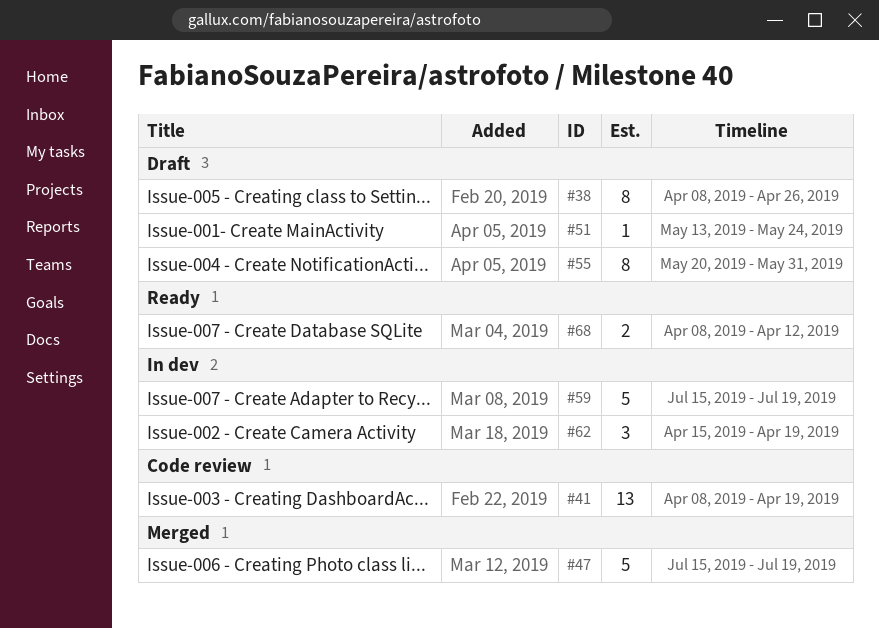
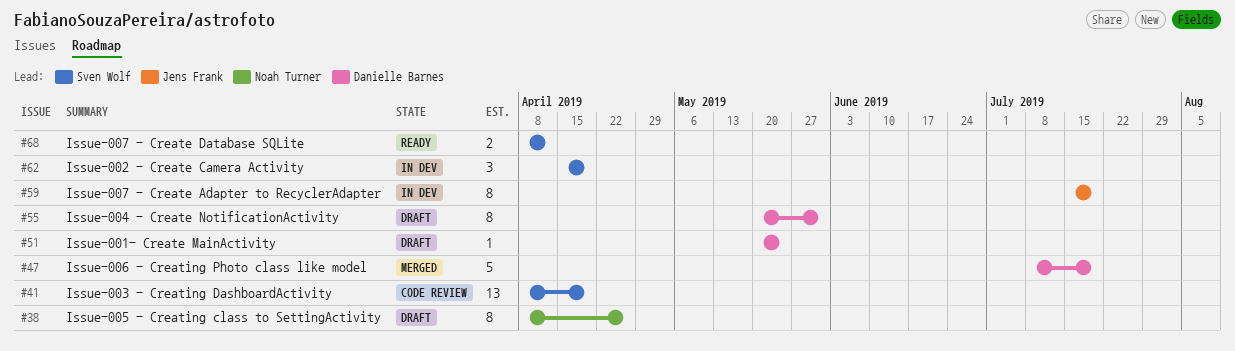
#47, start: Jul 15 -> Jul 8
#51, start: May 13 -> May 20
#59, estimate: 5 -> 8

